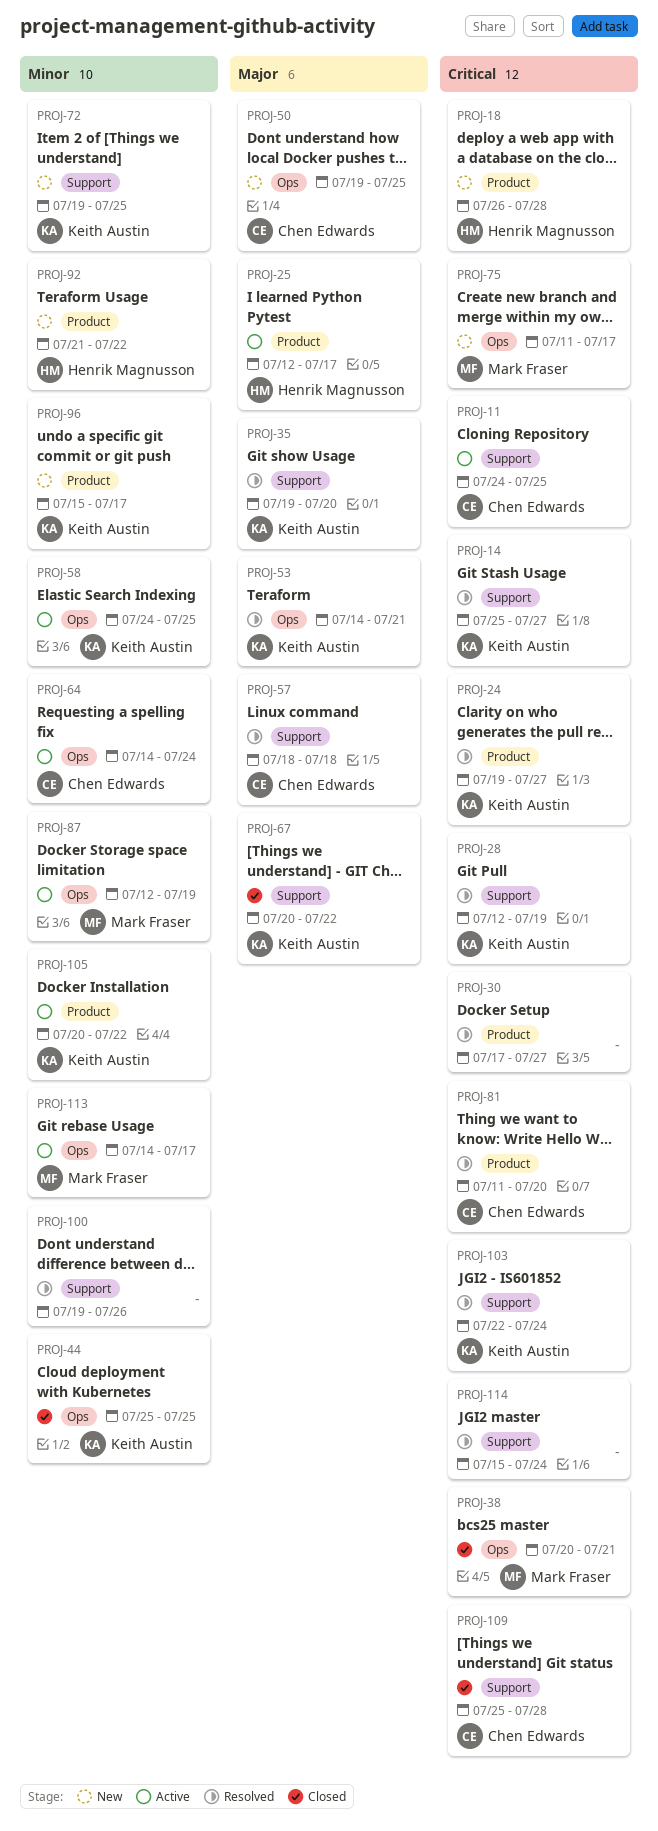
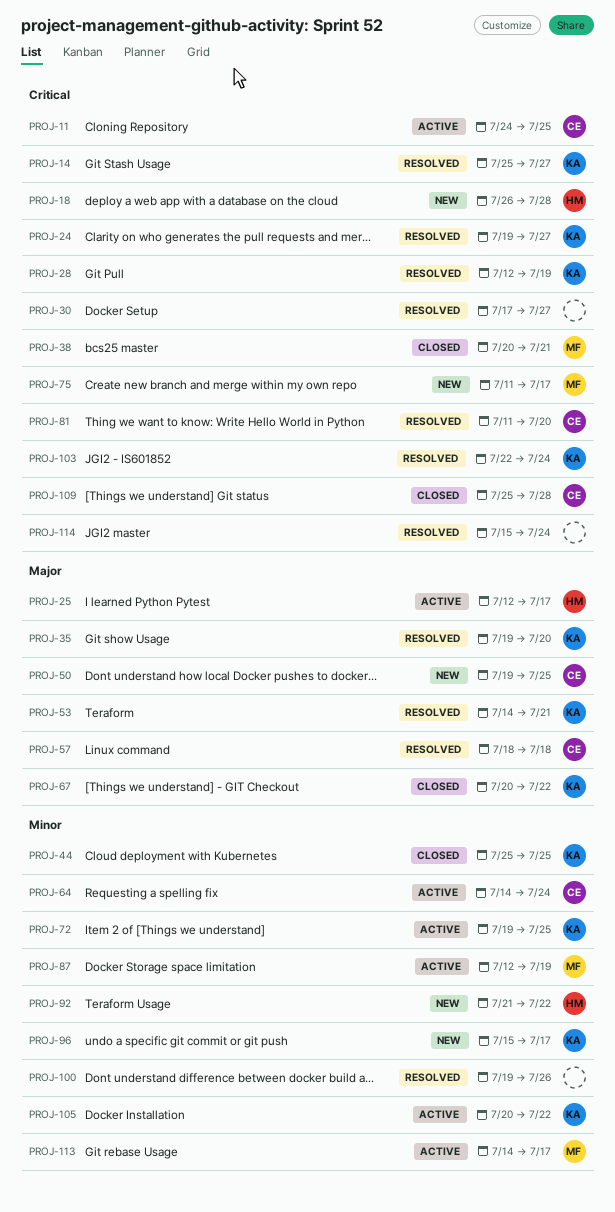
PROJ-58: present -> none
PROJ-72, status: New -> Active

